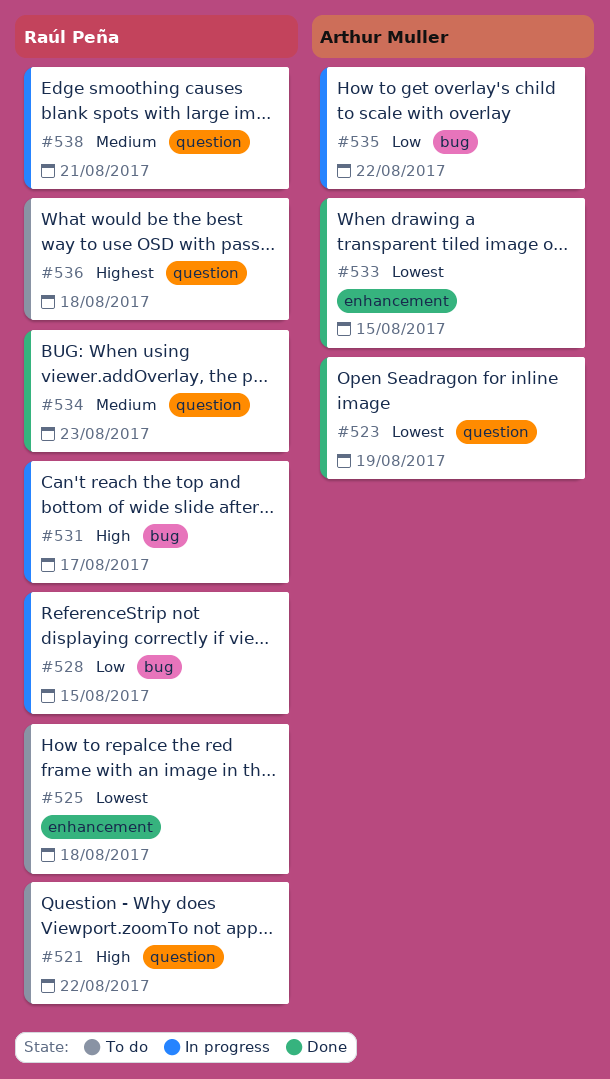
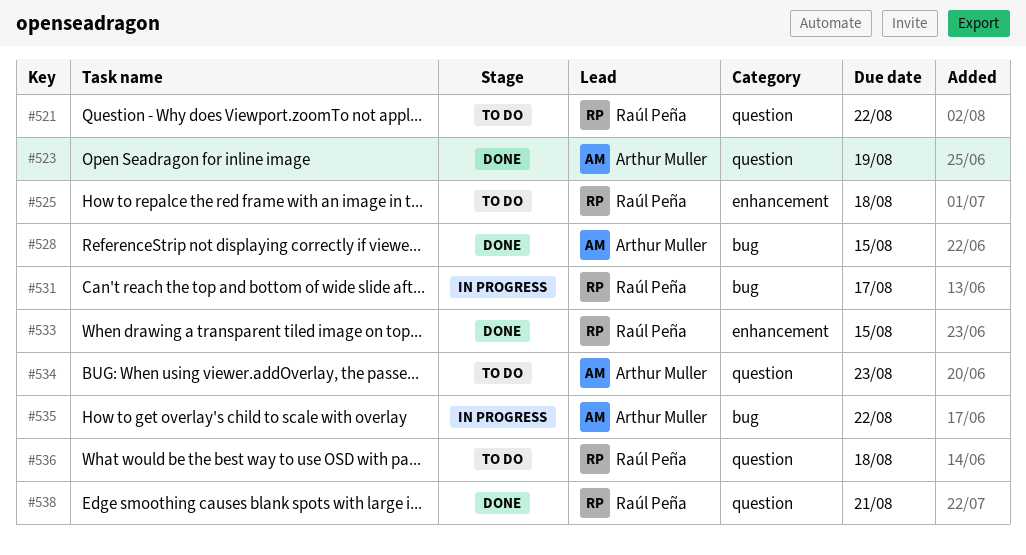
#528, status: In progress -> Done
#528, owner: Raúl Peña -> Arthur Muller
#533, owner: Arthur Muller -> Raúl Peña
#534, status: Done -> To do
#534, owner: Raúl Peña -> Arthur Muller
#538, status: In progress -> Done

